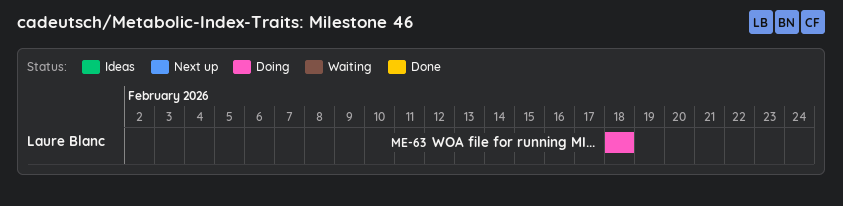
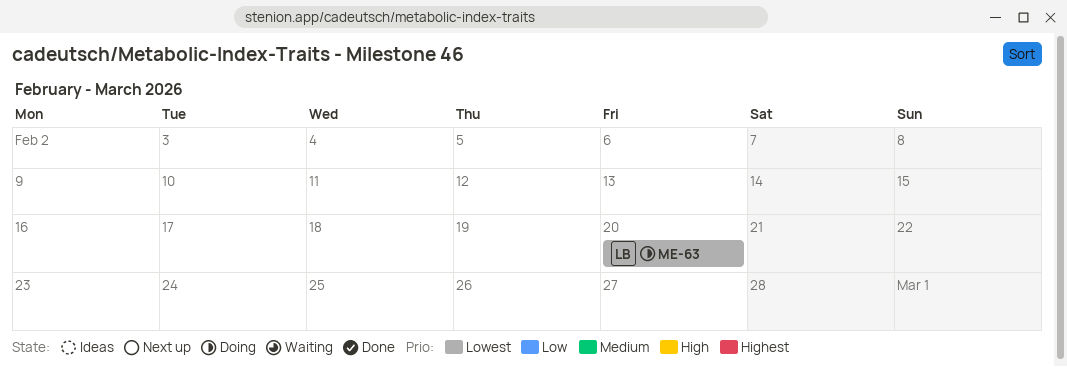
ME-63, start: Feb 18 -> Feb 20
ME-63, due: Feb 18 -> Feb 20

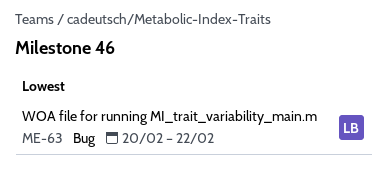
ME-63, due: Feb 20 -> Feb 22

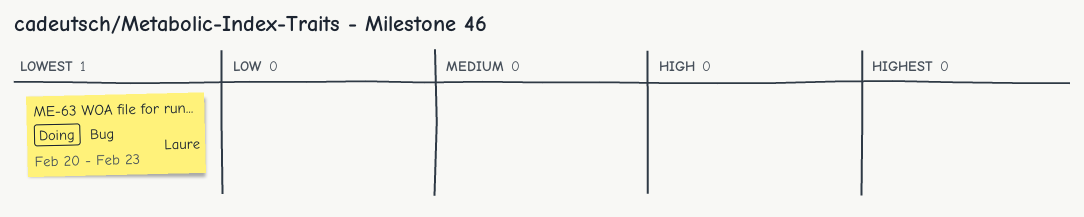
ME-63, due: Feb 22 -> Feb 23

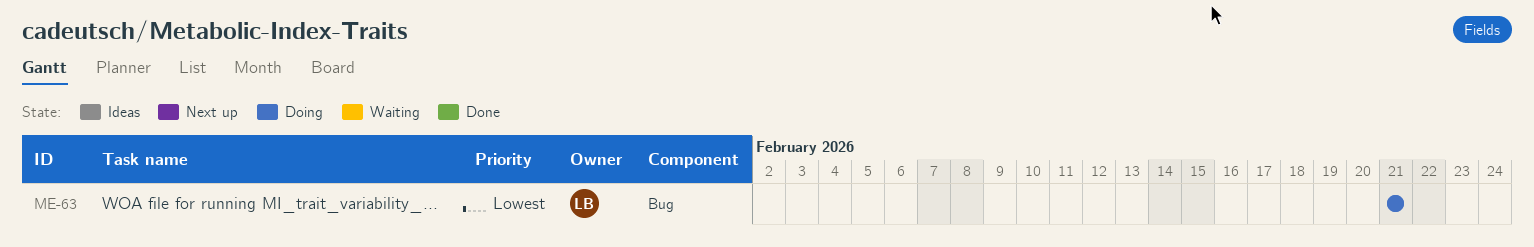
ME-63, start: Feb 20 -> Feb 21
ME-63, due: Feb 23 -> Feb 21

